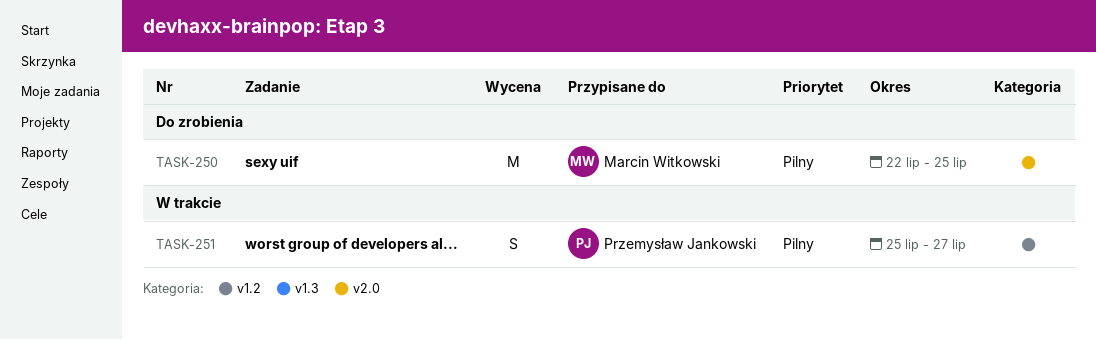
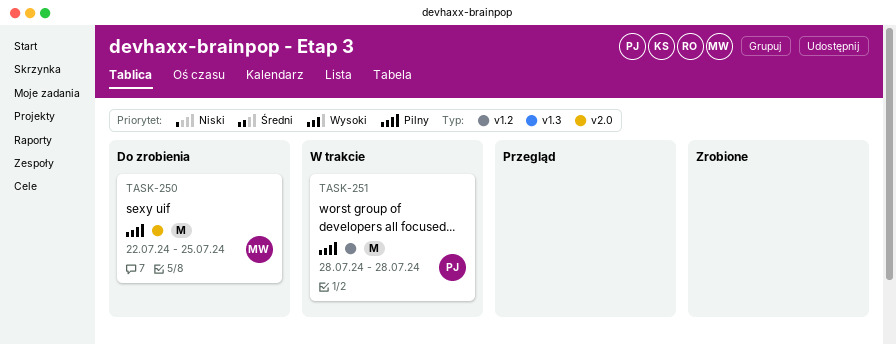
TASK-251, estimate: S -> M
TASK-251, start: Jul 25 -> Jul 28
TASK-251, due: Jul 27 -> Jul 28

